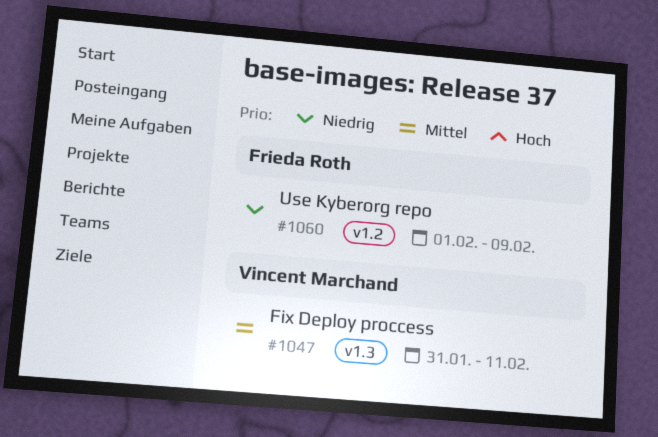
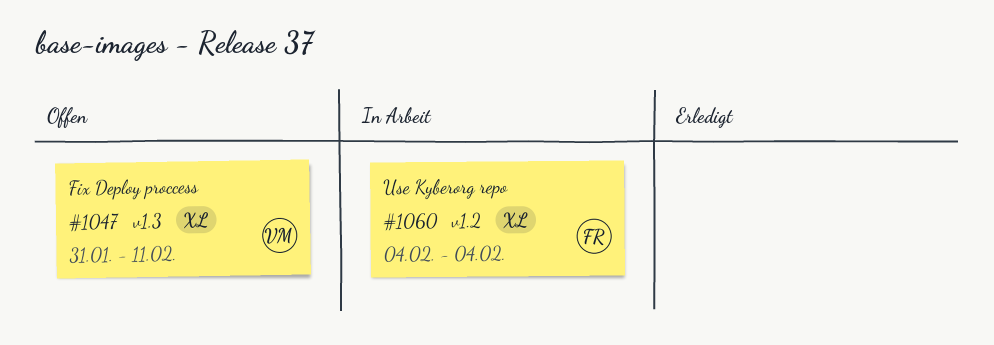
#1060, start: Feb 1 -> Feb 4
#1060, due: Feb 9 -> Feb 4

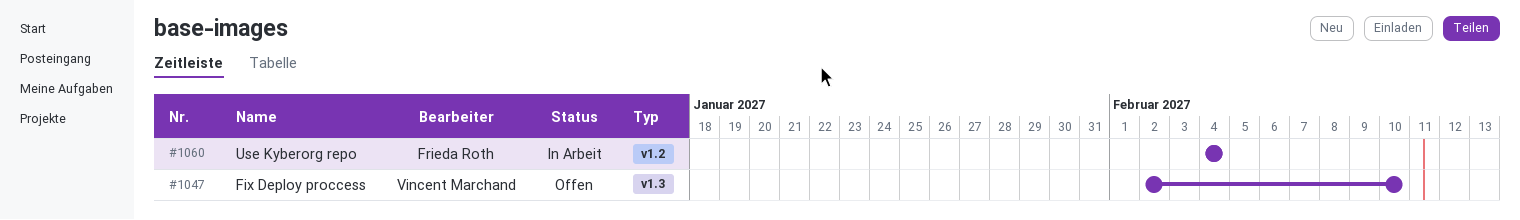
#1047, start: Jan 31 -> Feb 2
#1047, due: Feb 11 -> Feb 10

